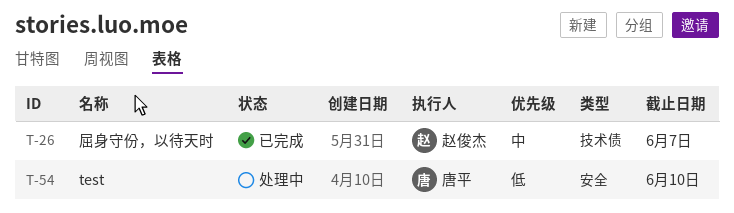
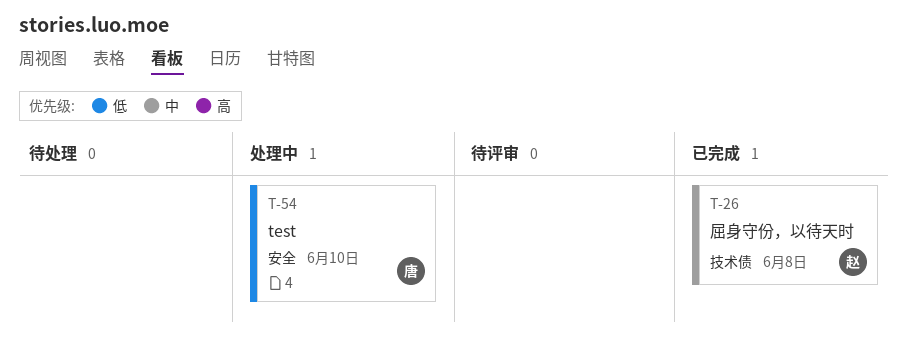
T-26, due: Jun 7 -> Jun 8

